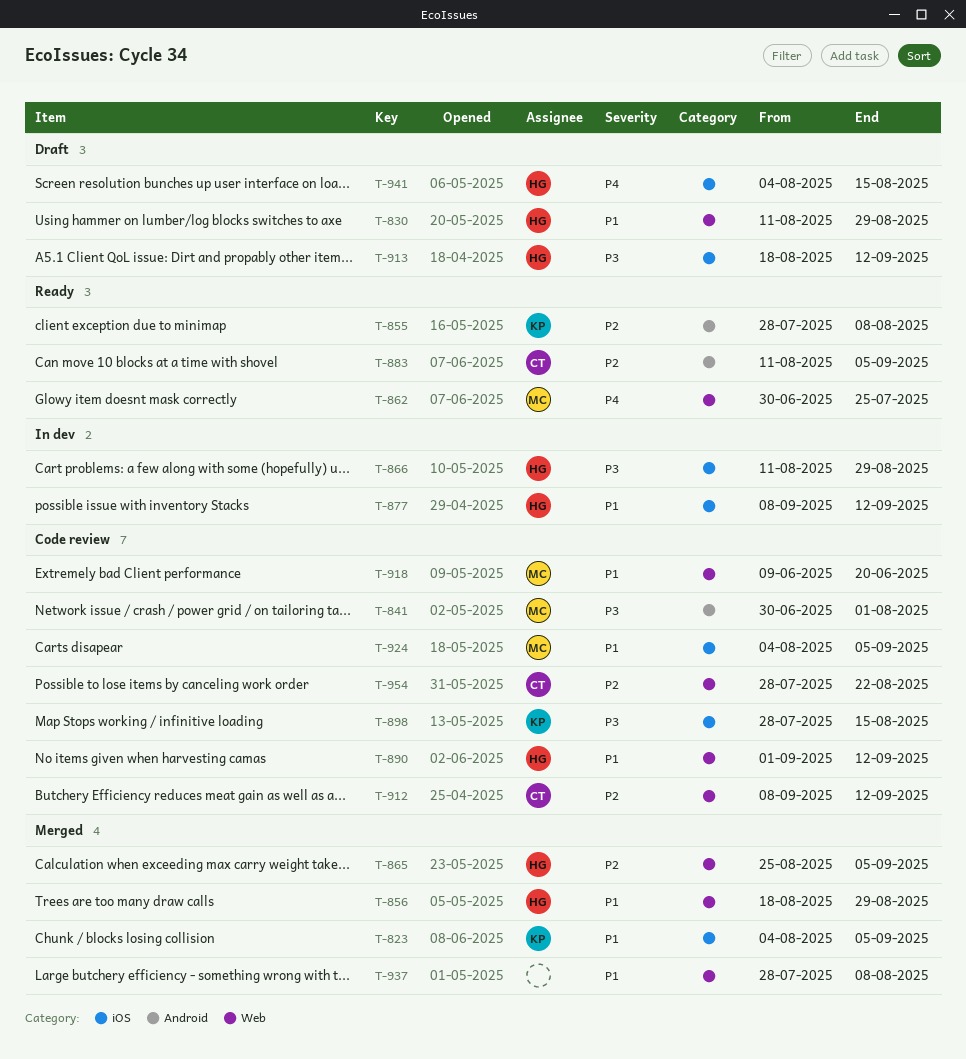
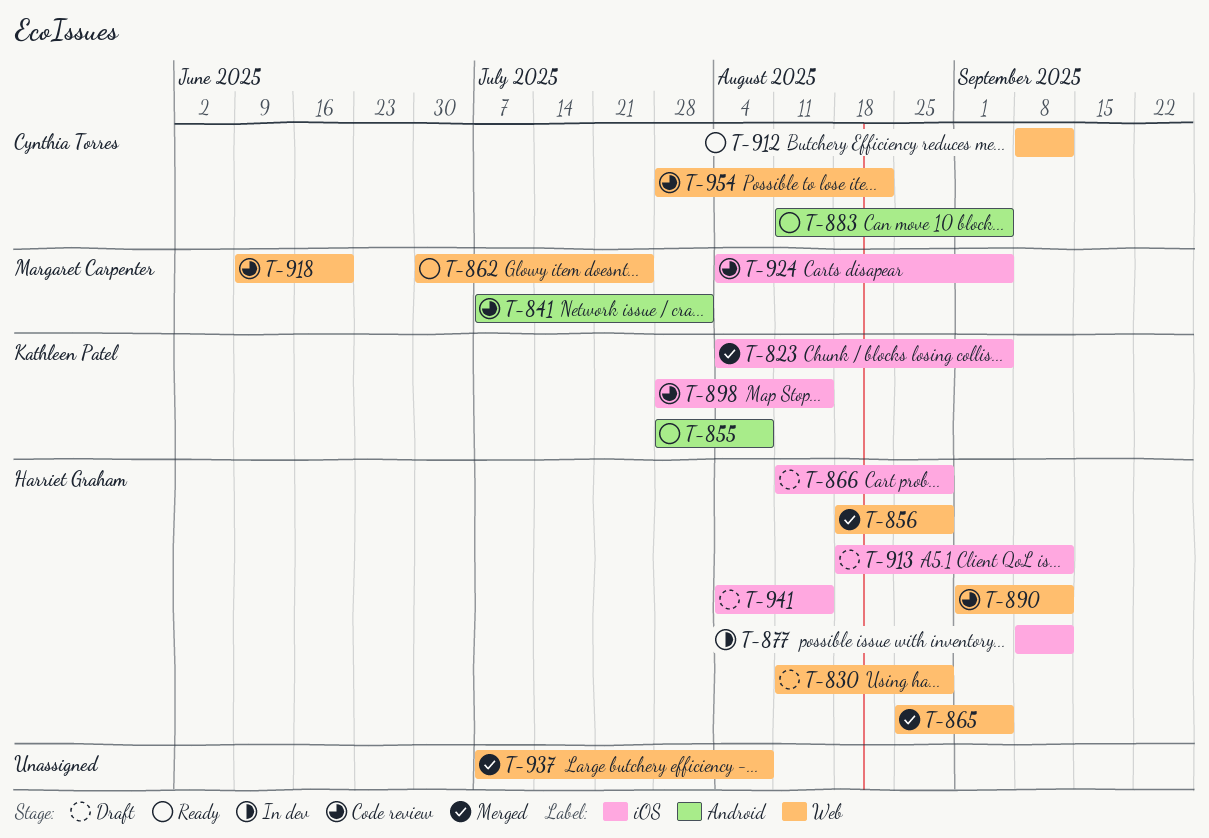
T-841, start: Jun 30 -> Jul 7
T-866, status: In dev -> Draft
T-912, status: Code review -> Ready
T-937, start: Jul 28 -> Jul 7

